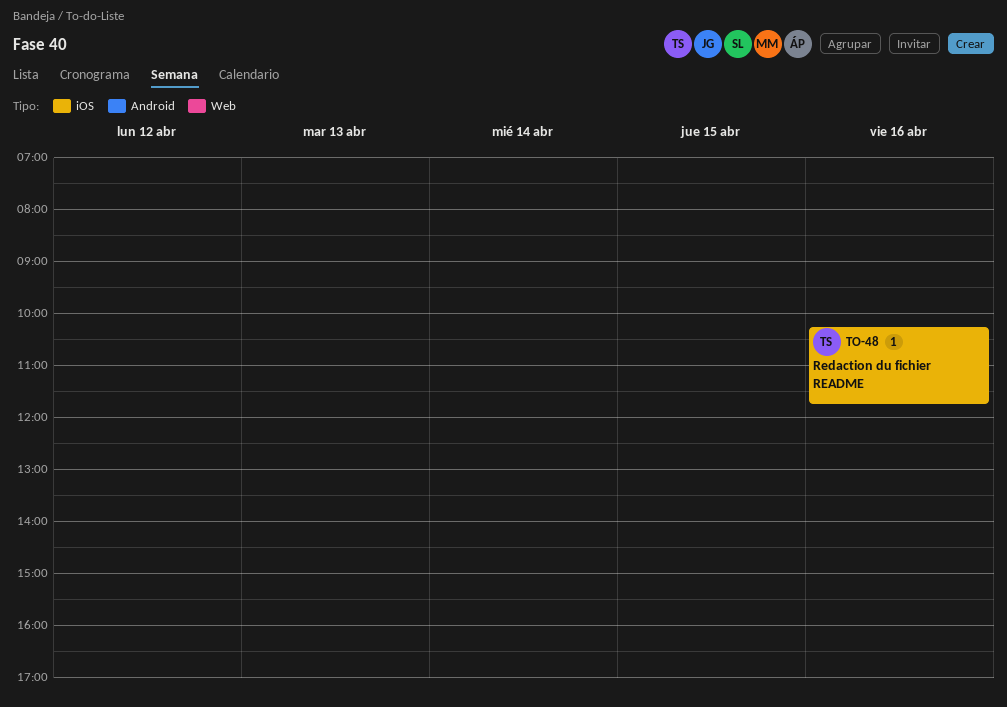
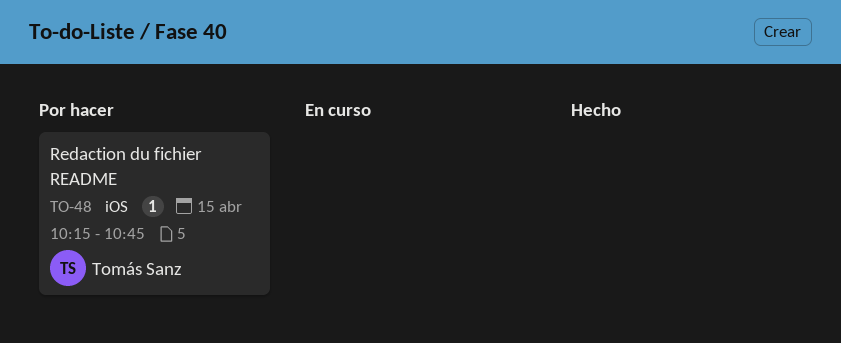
TO-48, day: Apr 16 -> Apr 15
TO-48, ends: 11:45 -> 10:45

